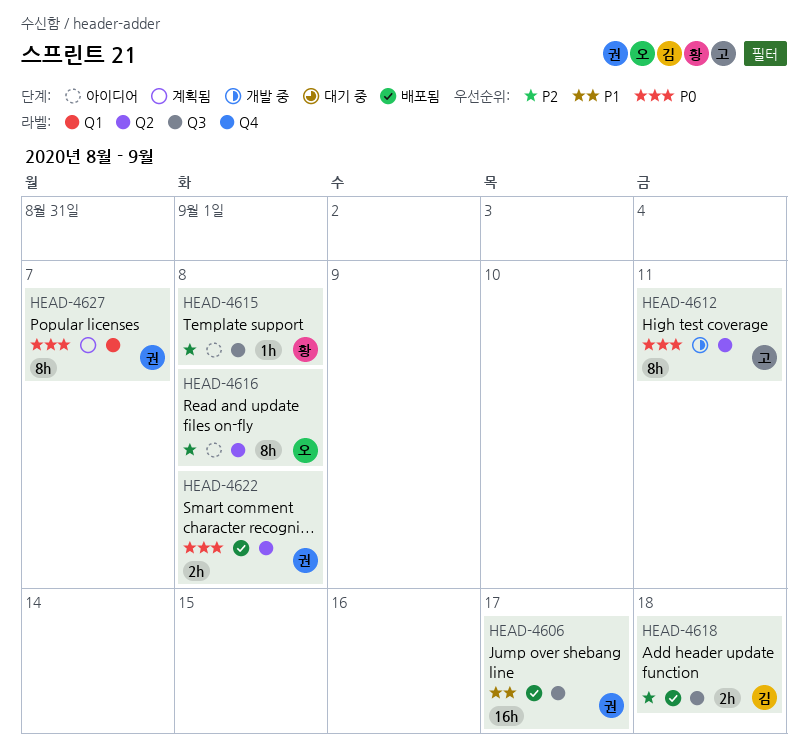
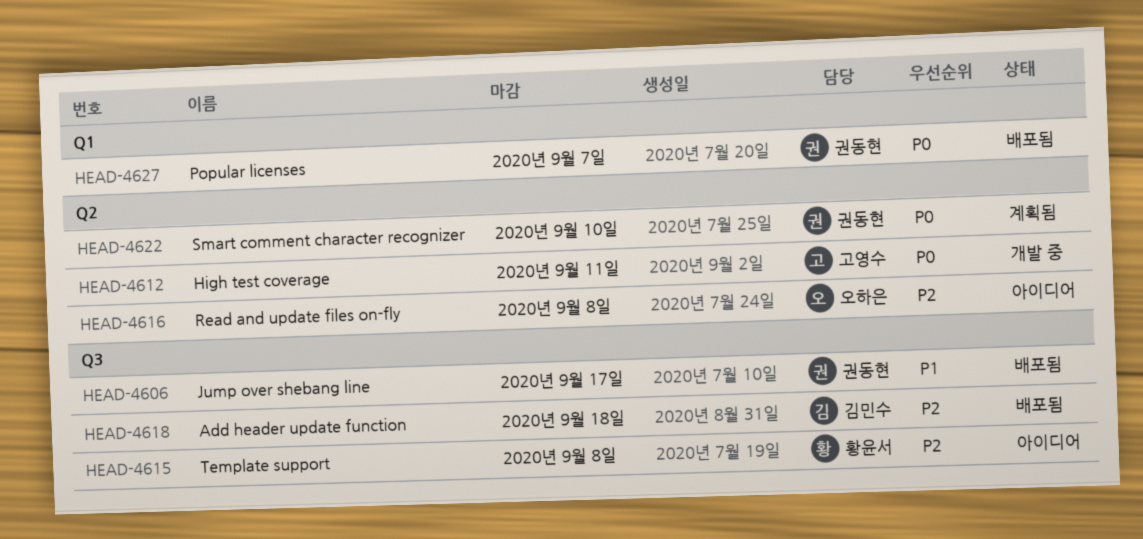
HEAD-4622, status: 배포됨 -> 계획됨
HEAD-4622, due: Sep 8 -> Sep 10
HEAD-4627, status: 계획됨 -> 배포됨

